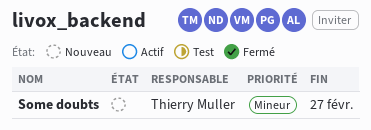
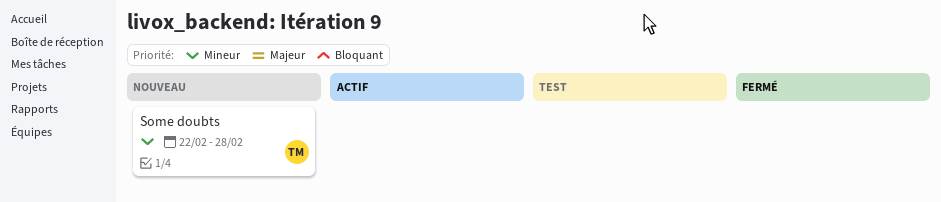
Some doubts, due: Feb 27 -> Feb 28

